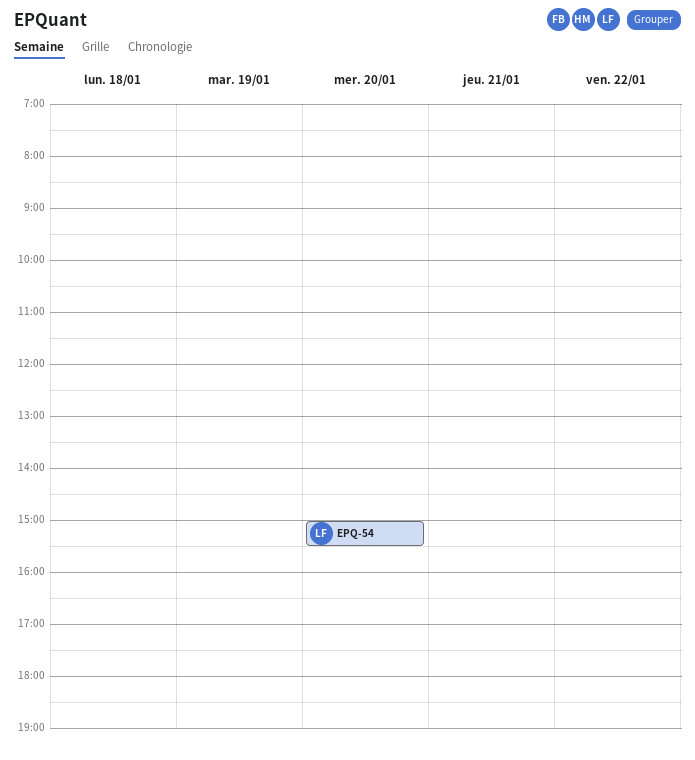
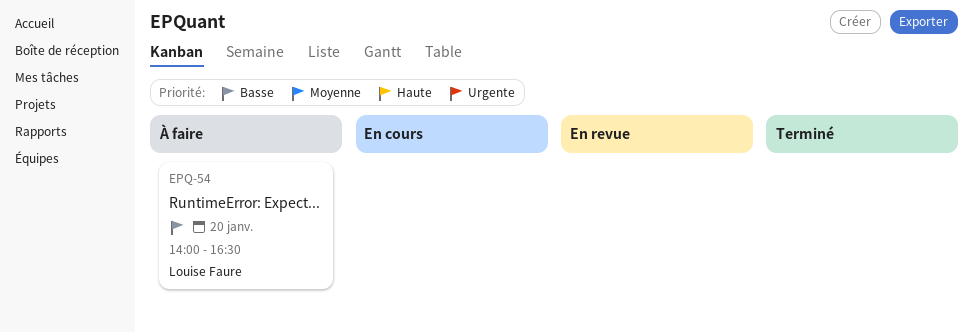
EPQ-54, begins: 15:00 -> 14:00
EPQ-54, ends: 15:30 -> 16:30

